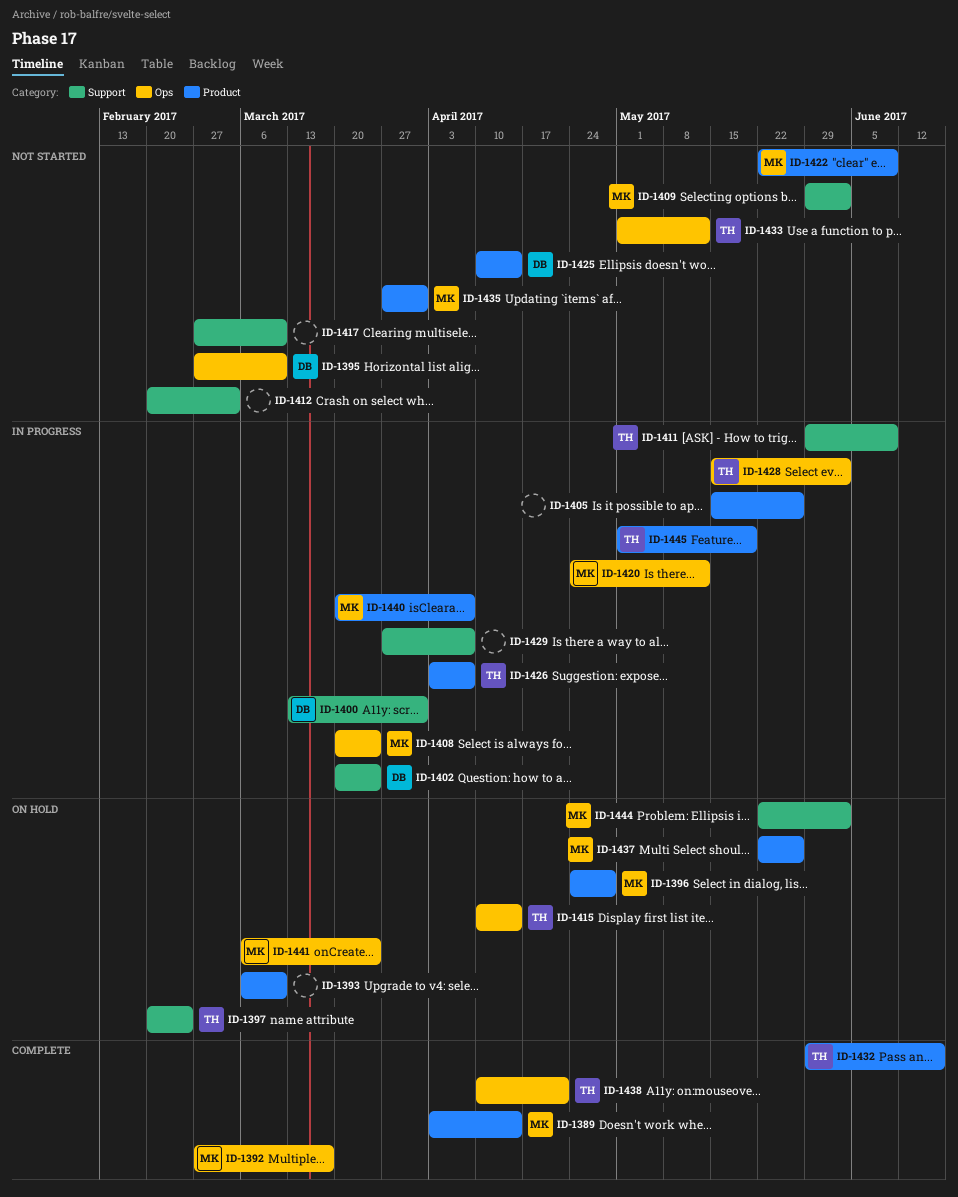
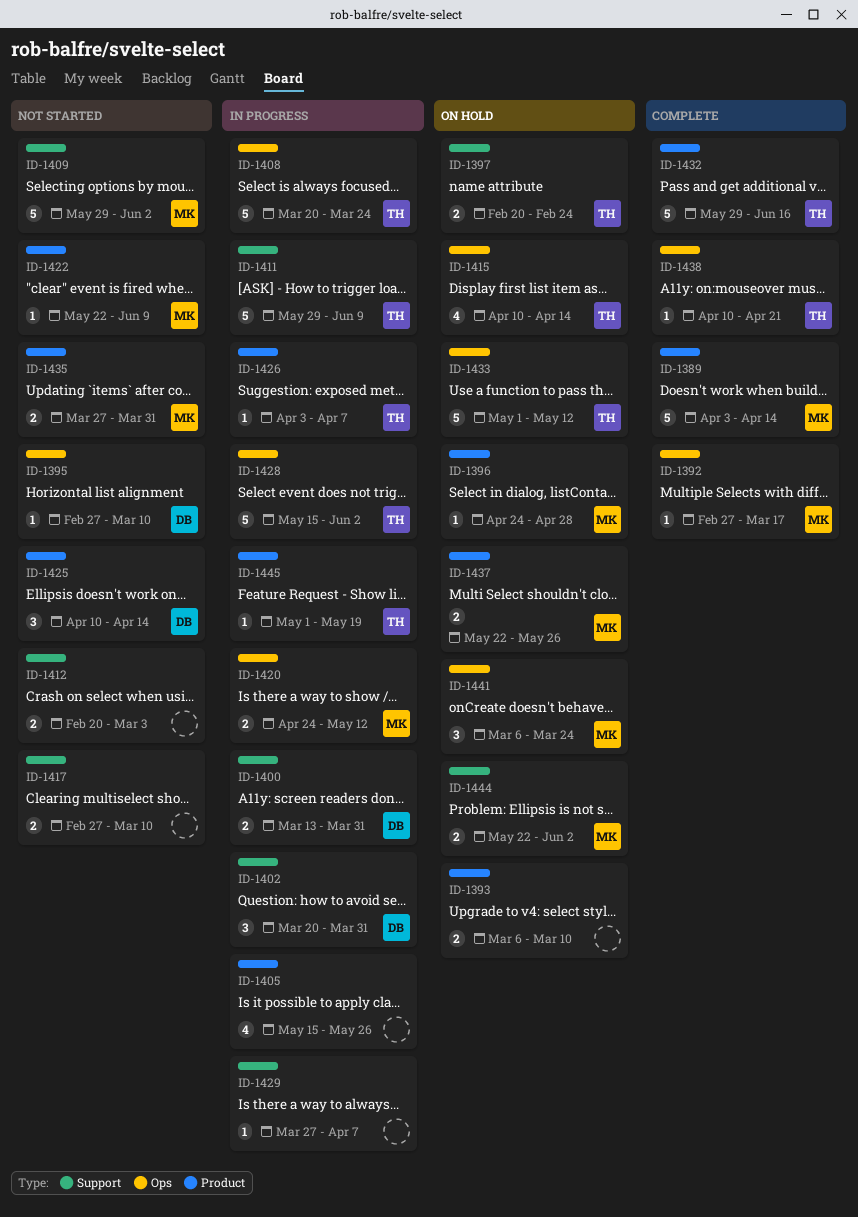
ID-1402, due: Mar 24 -> Mar 31
ID-1408, owner: MK -> TH
ID-1433, status: Not started -> On hold
ID-1440: present -> none

